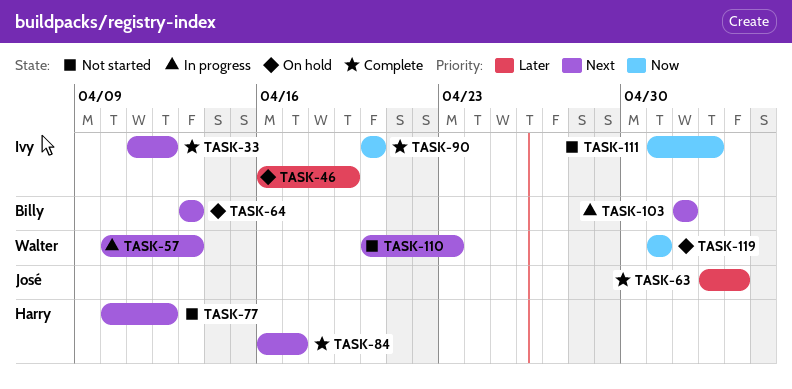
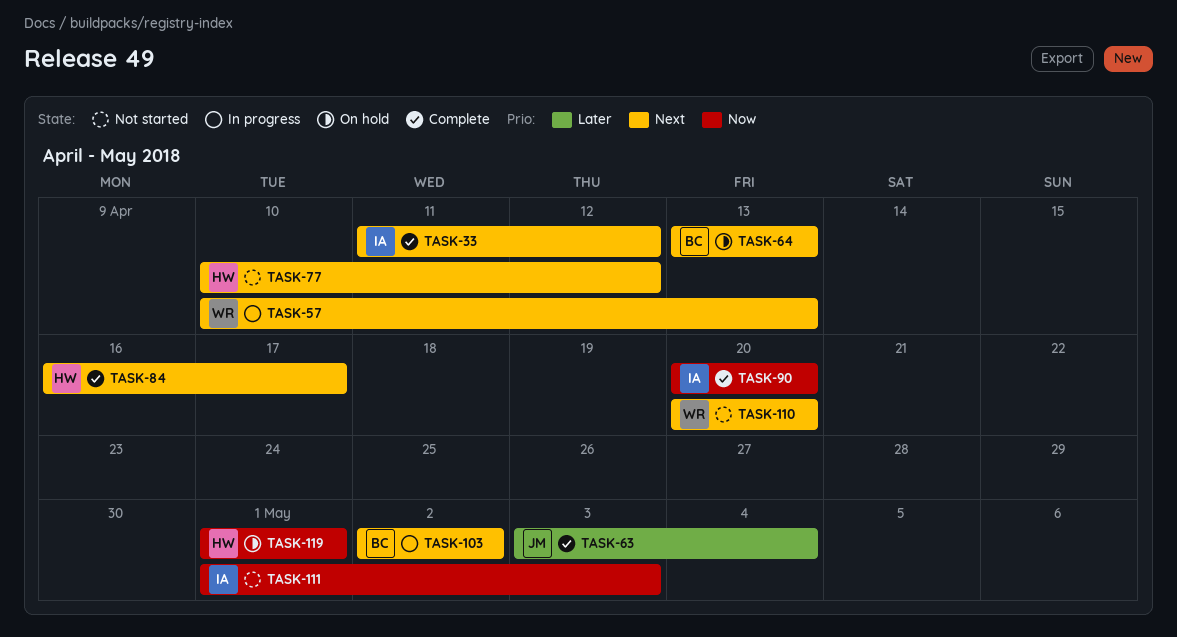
TASK-46: present -> none
TASK-110, due: Apr 23 -> Apr 20
TASK-119, owner: Walter -> Harry

